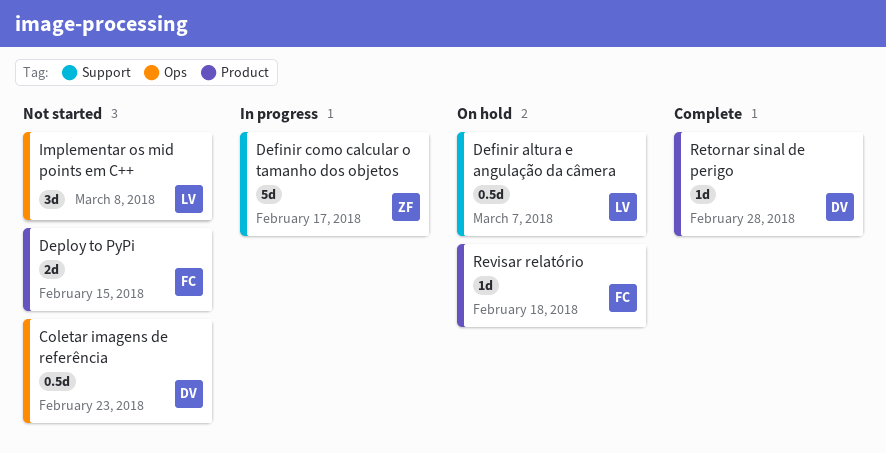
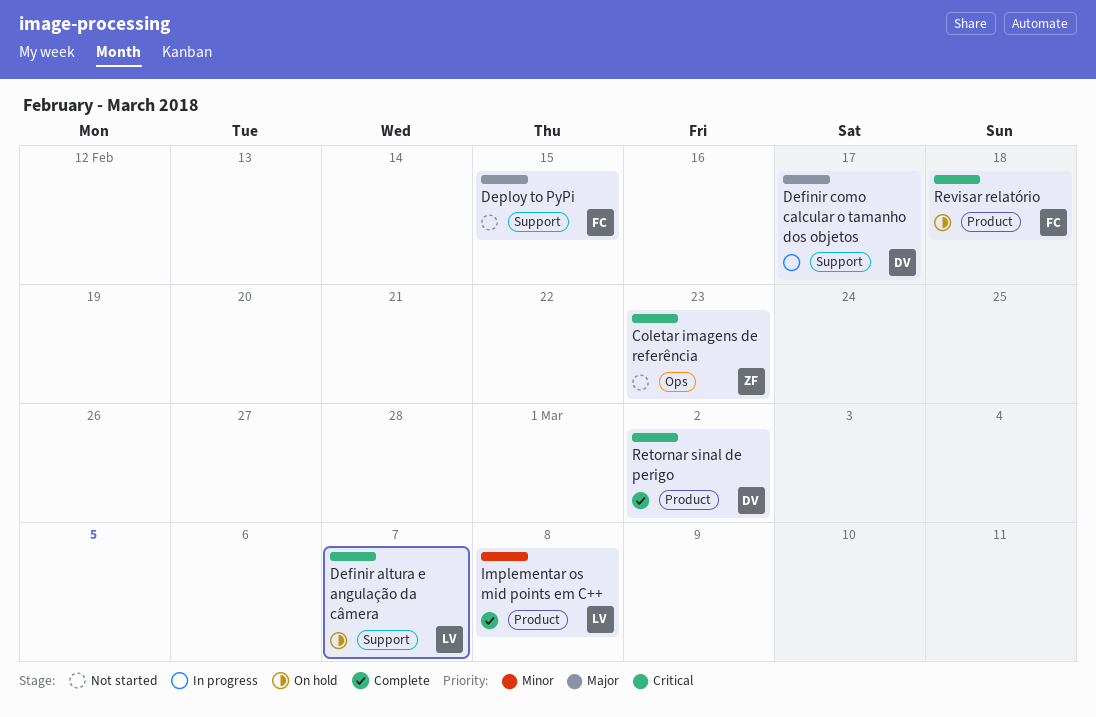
Coletar imagens de referência, owner: DV -> ZF
Definir como calcular o tamanho dos objetos, owner: ZF -> DV
Deploy to PyPi, label: Product -> Support
Implementar os mid points em C++, status: Not started -> Complete
Implementar os mid points em C++, label: Ops -> Product
Retornar sinal de perigo, due: Feb 28 -> Mar 2

